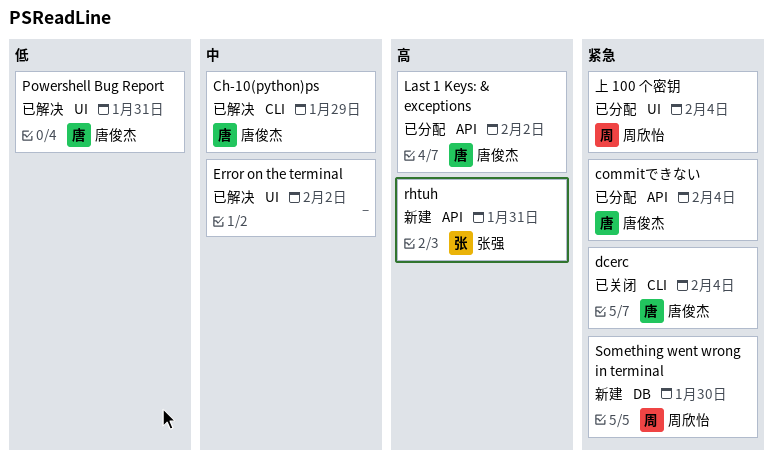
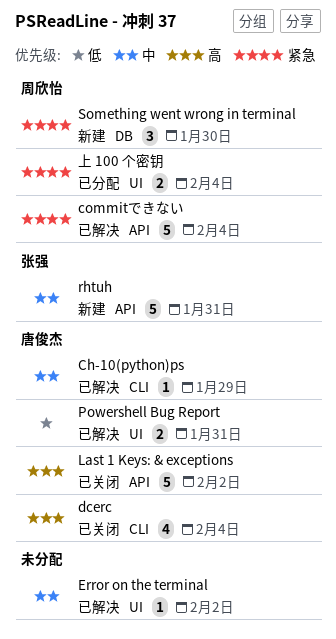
commitできない, status: 已分配 -> 已解决
commitできない, owner: 唐俊杰 -> 周欣怡
dcerc, priority: 紧急 -> 高
Last 1 Keys: & exceptions, status: 已分配 -> 已关闭
rhtuh, priority: 高 -> 中

